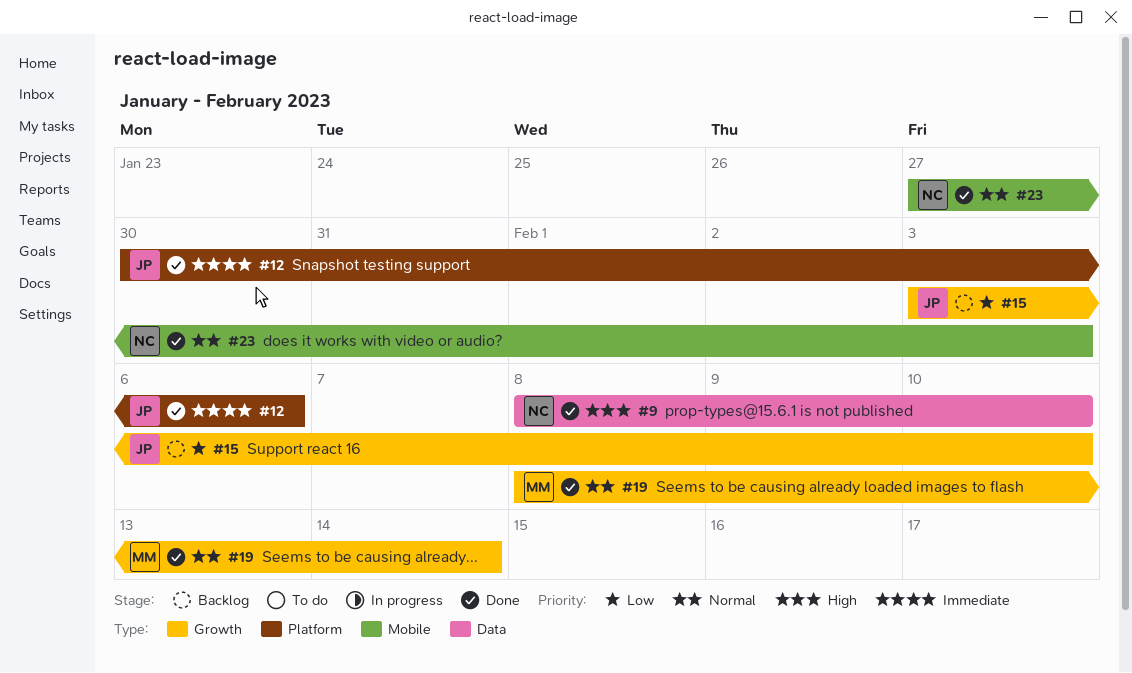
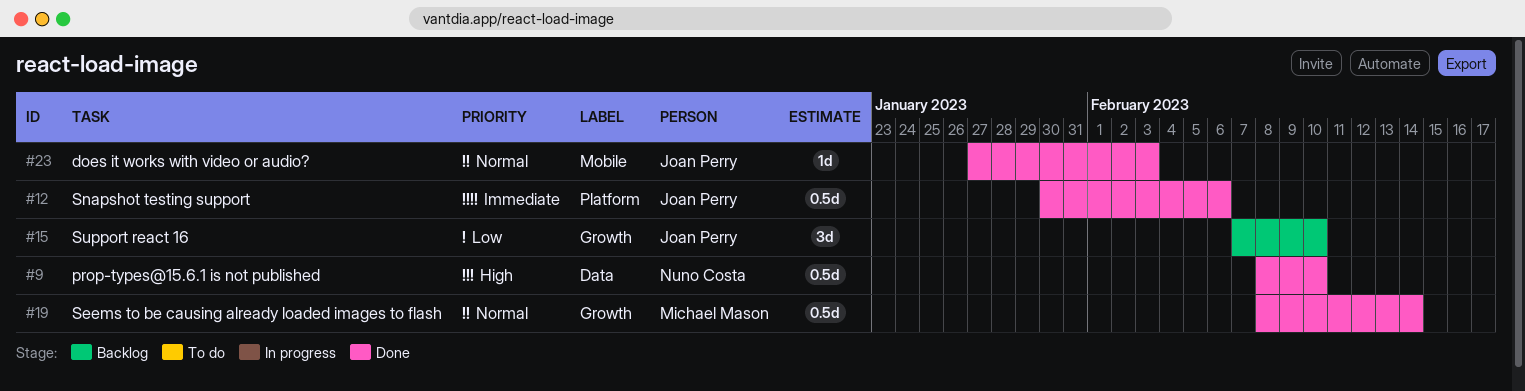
#15, start: Feb 3 -> Feb 7
#23, owner: Nuno Costa -> Joan Perry

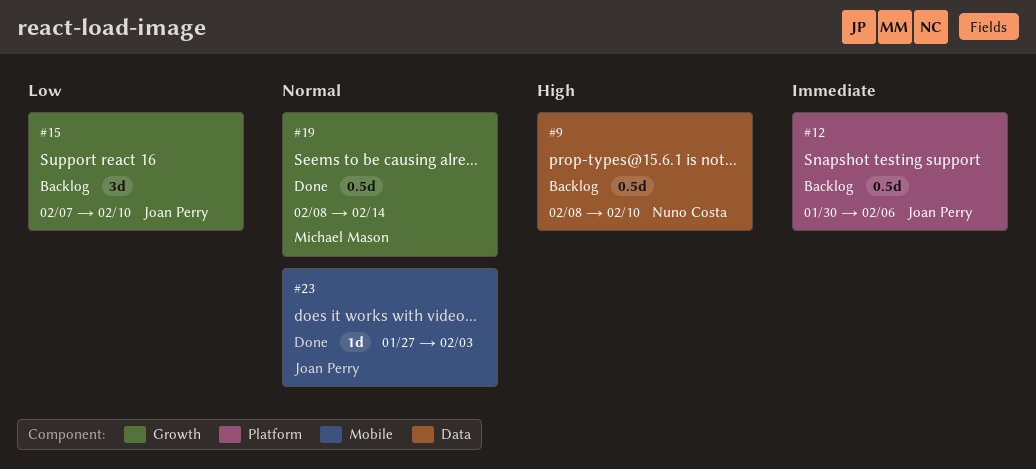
#9, status: Done -> Backlog
#12, status: Done -> Backlog

